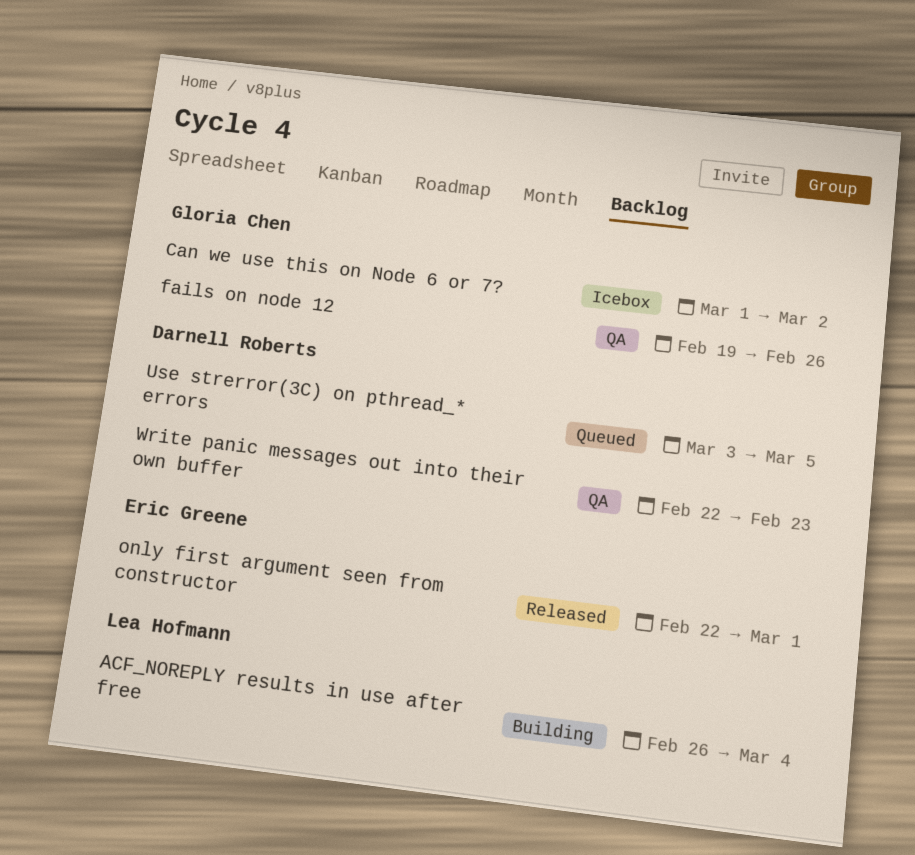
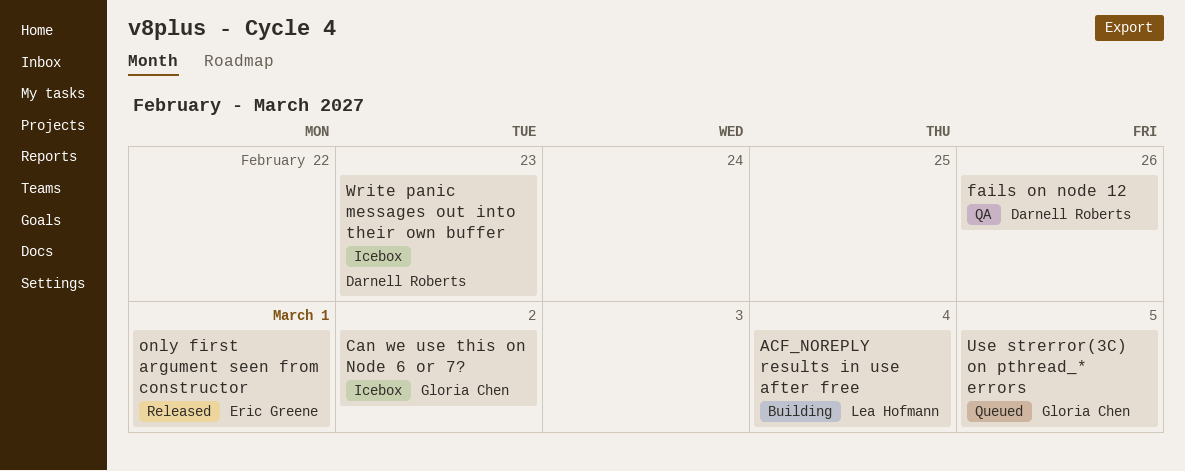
fails on node 12, owner: Gloria Chen -> Darnell Roberts
Use strerror(3C) on pthread_* errors, owner: Darnell Roberts -> Gloria Chen
Write panic messages out into their own buffer, status: QA -> Icebox

